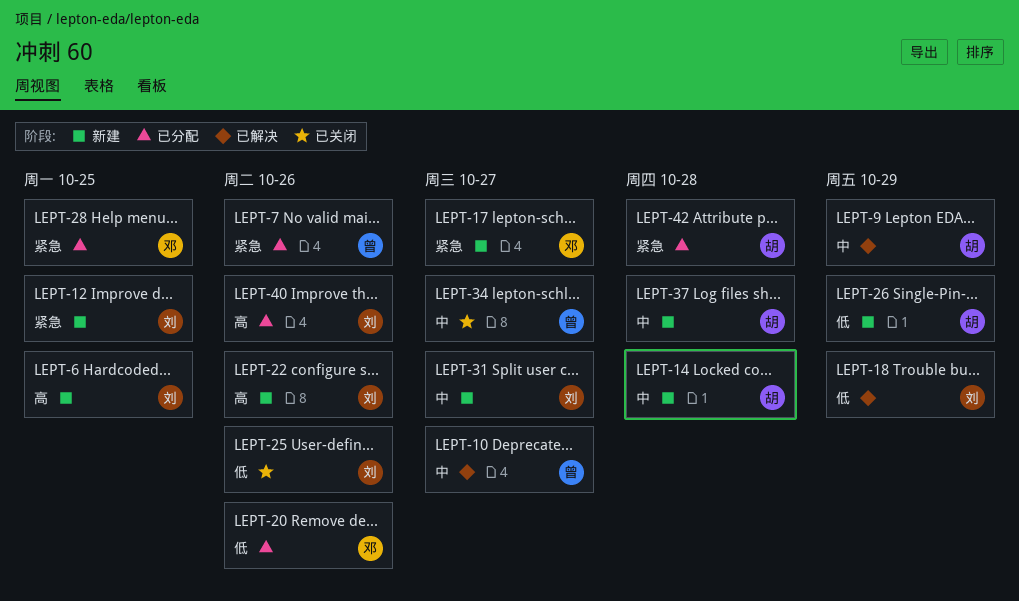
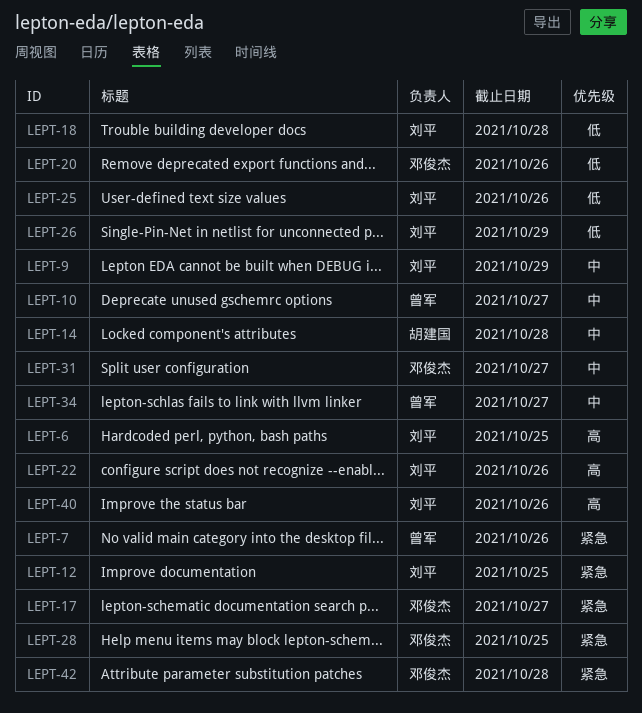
LEPT-9, owner: 胡建国 -> 刘平
LEPT-18, due: Oct 29 -> Oct 28
LEPT-26, owner: 胡建国 -> 刘平
LEPT-31, owner: 刘平 -> 邓俊杰
LEPT-37: present -> none
LEPT-42, owner: 胡建国 -> 邓俊杰

